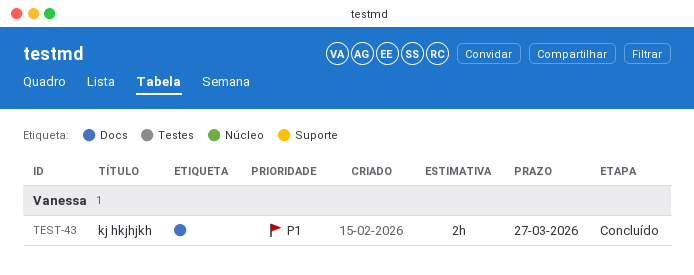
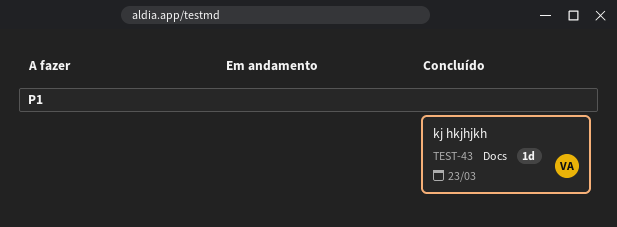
TEST-43, estimate: 2h -> 1d
TEST-43, due: Mar 27 -> Mar 23

